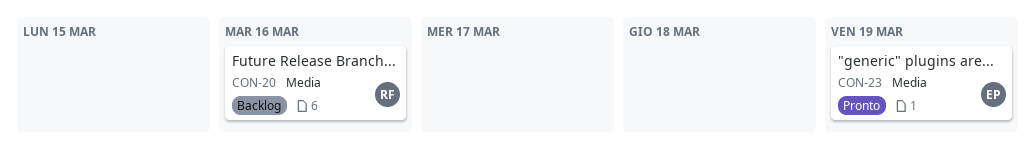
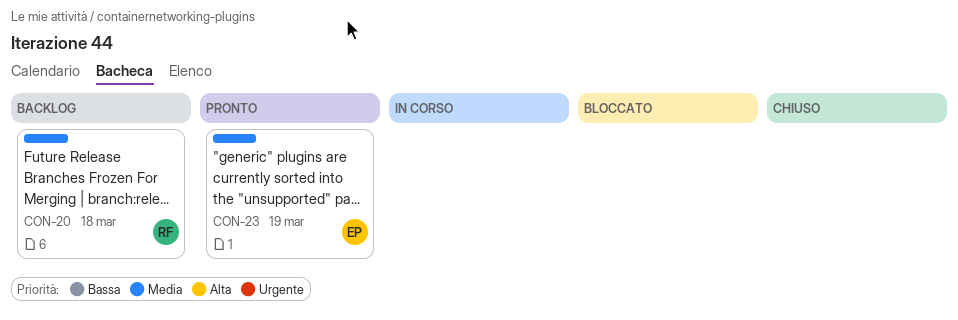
CON-20, due: Mar 16 -> Mar 18

